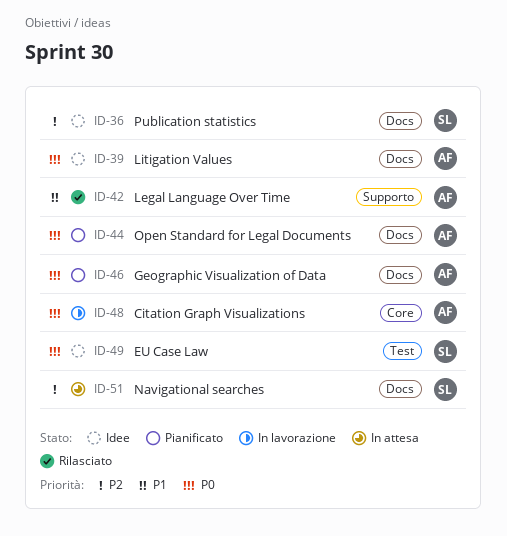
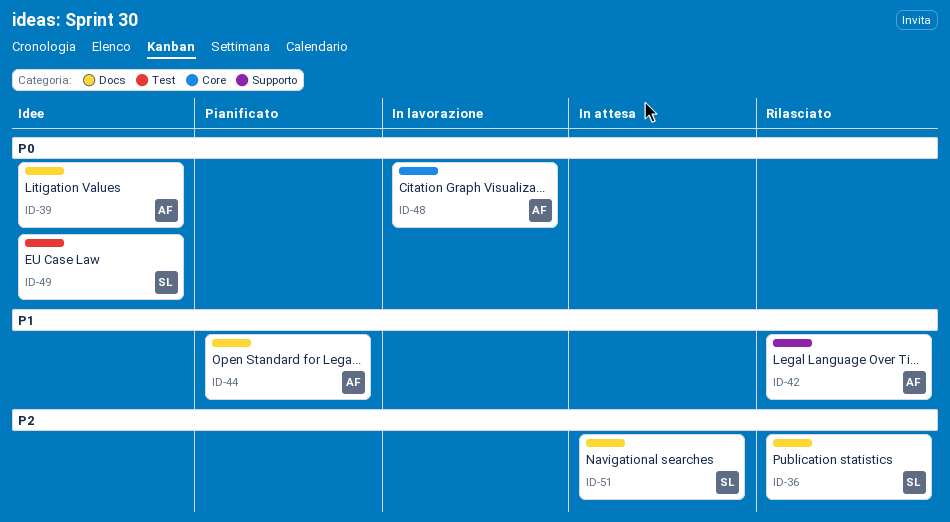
ID-36, status: Idee -> Rilasciato
ID-44, priority: P0 -> P1
ID-46: present -> none

